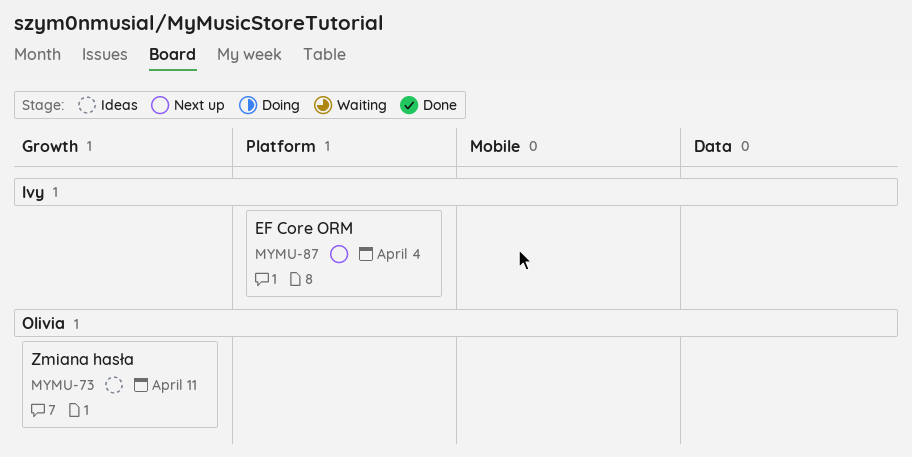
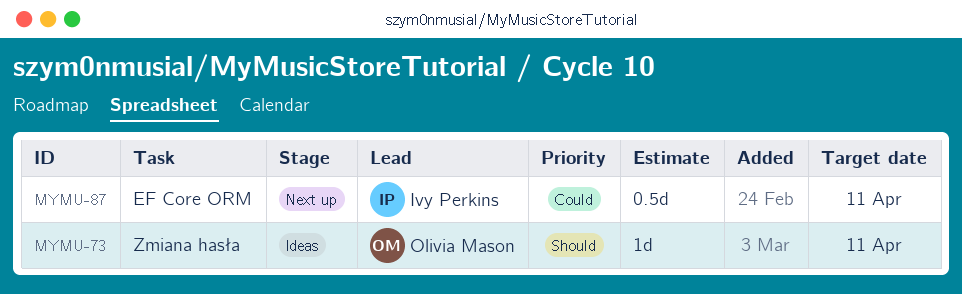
MYMU-87, due: Apr 4 -> Apr 11

